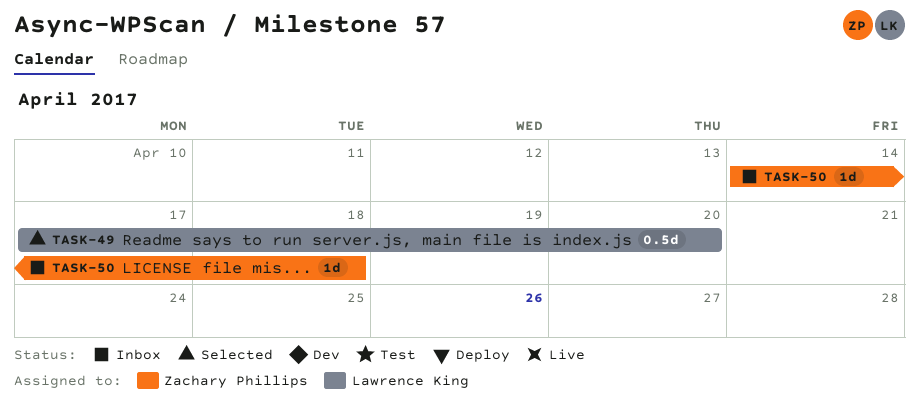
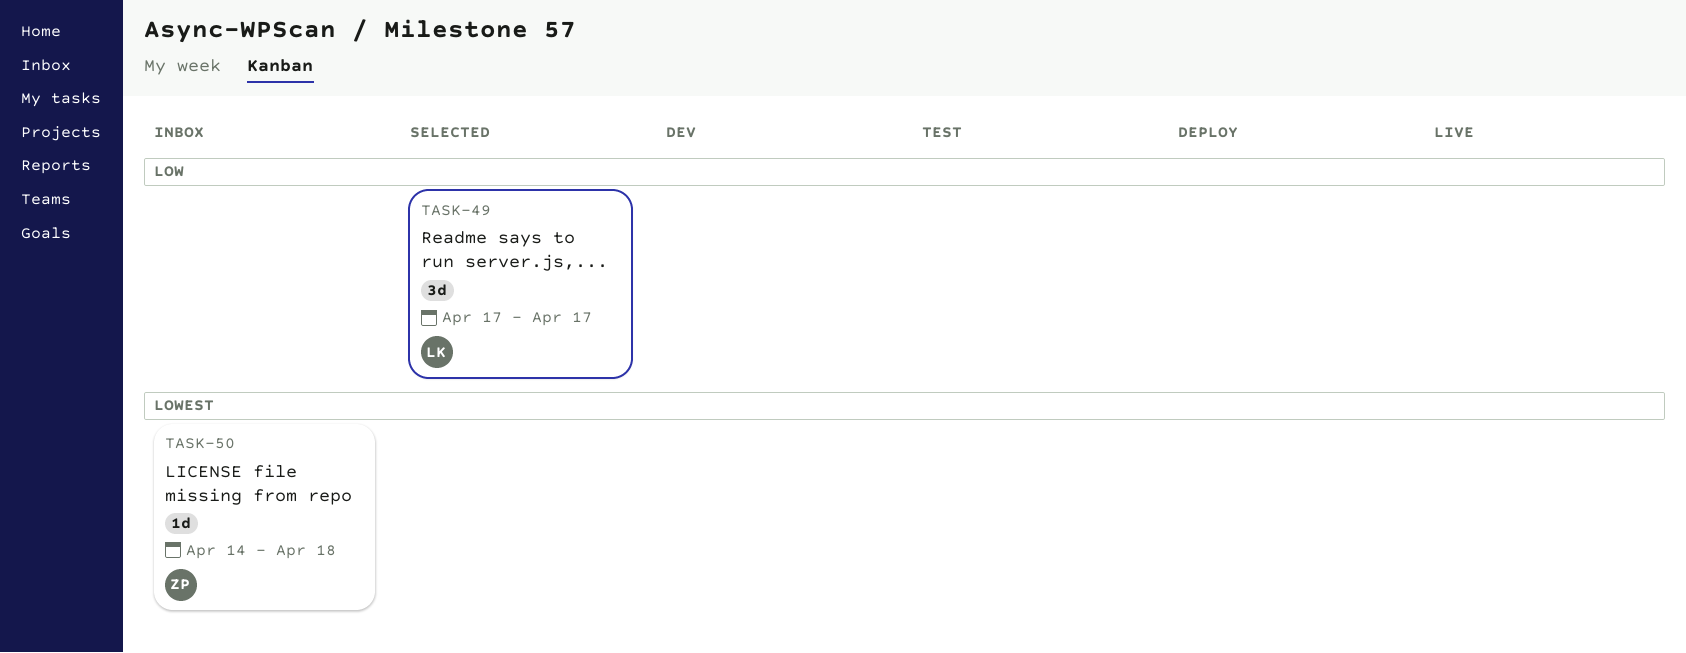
TASK-49, estimate: 0.5d -> 3d
TASK-49, due: Apr 20 -> Apr 17

